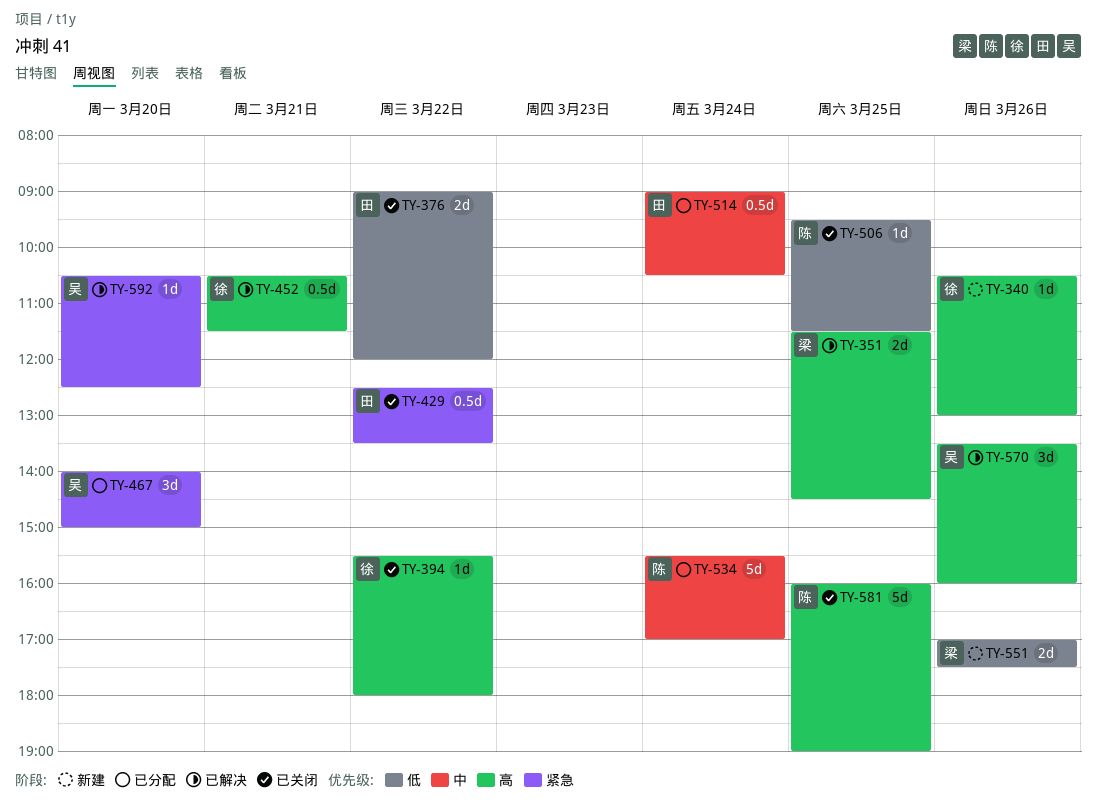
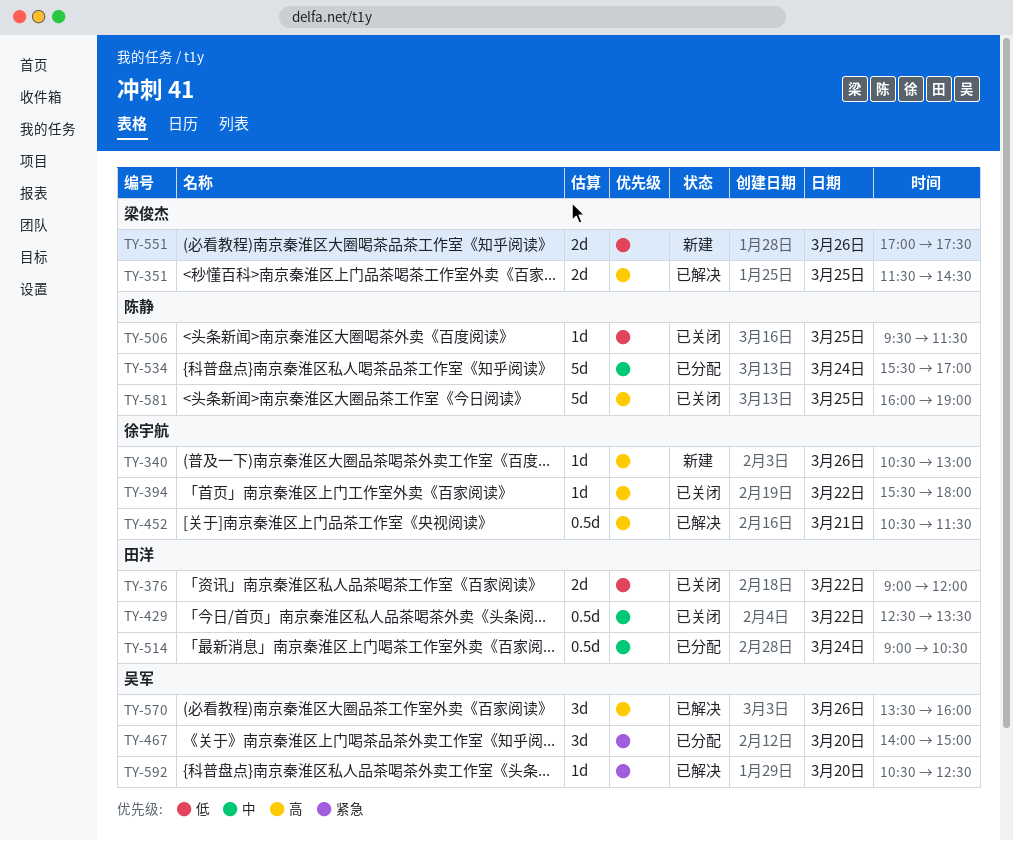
TY-429, priority: 紧急 -> 中

